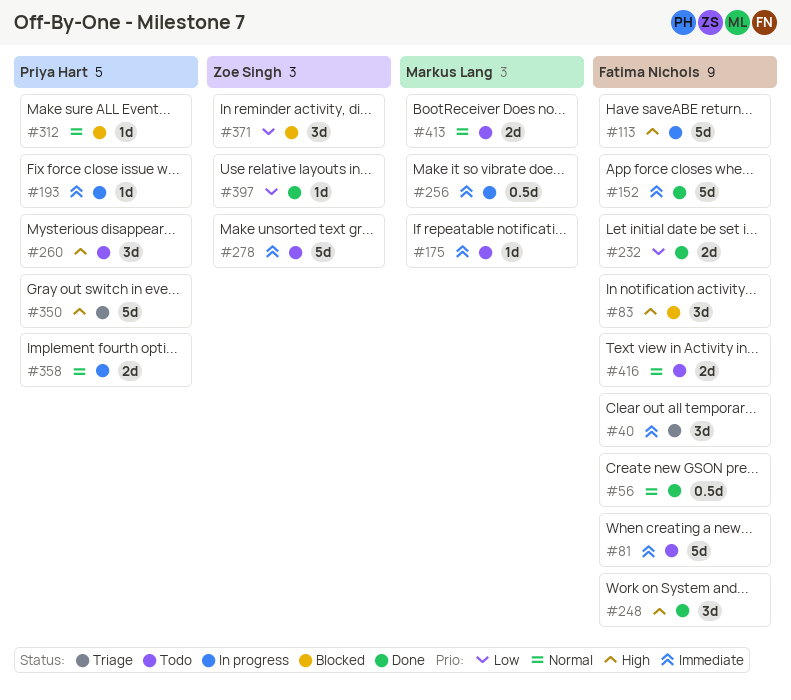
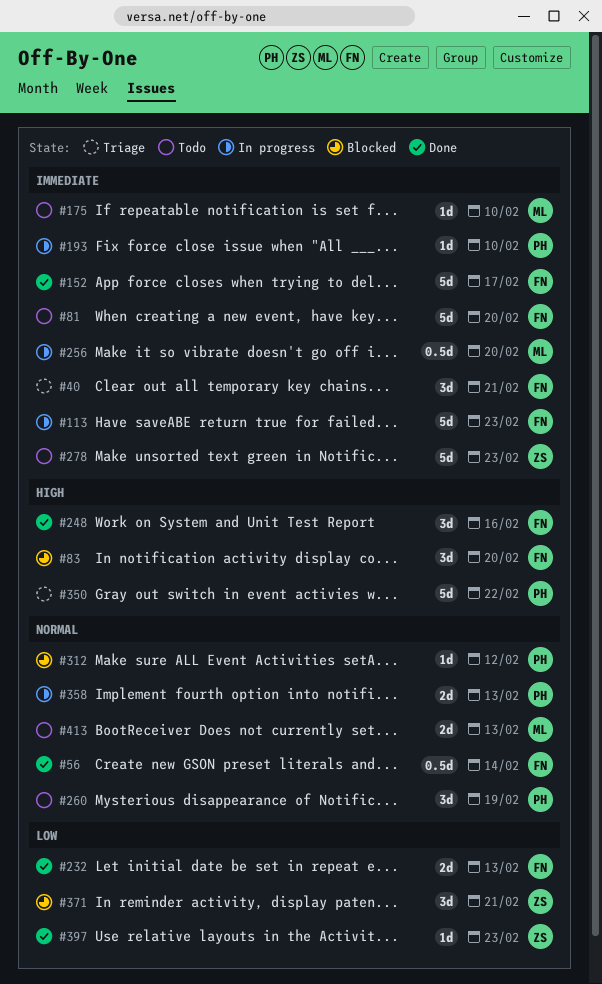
#113, priority: High -> Immediate
#260, priority: High -> Normal
#416: present -> none

